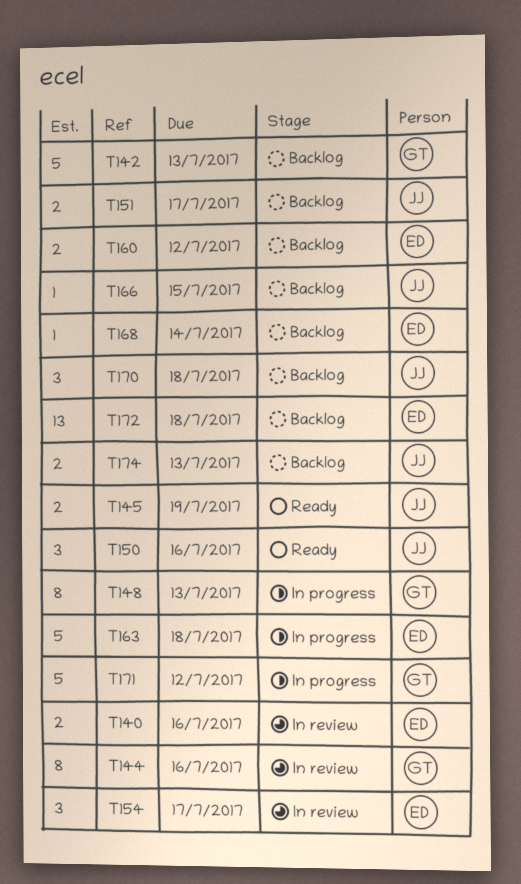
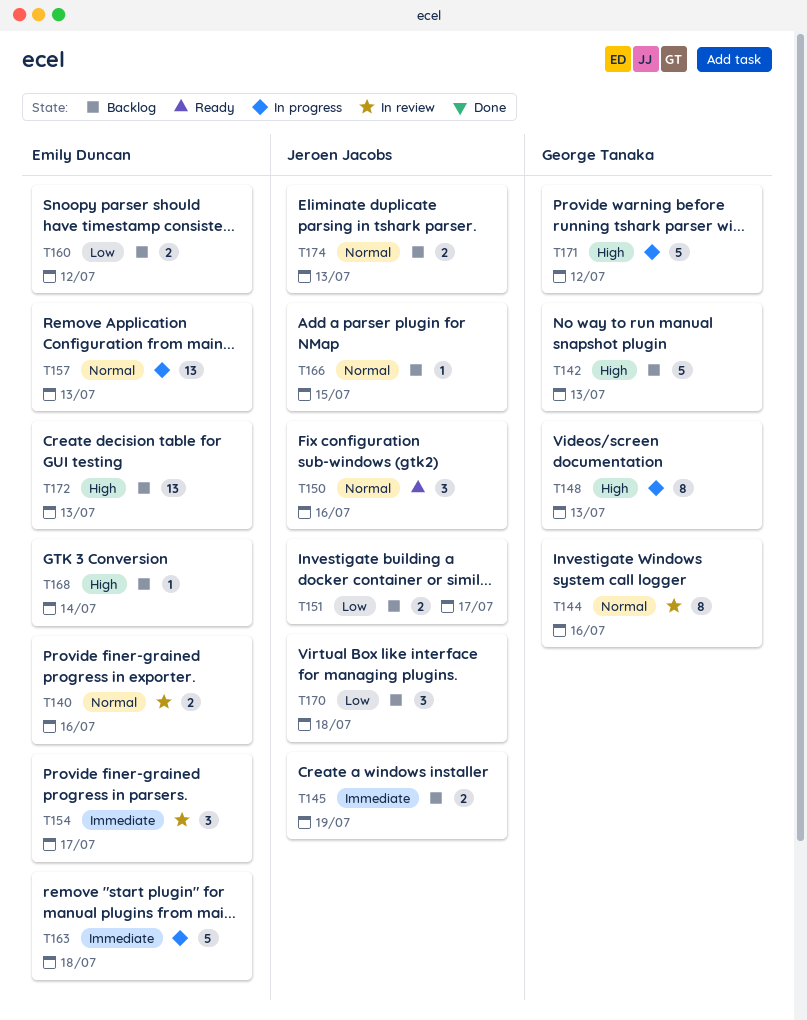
T145, status: Ready -> Backlog
T157: none -> present
T172, due: Jul 18 -> Jul 13

